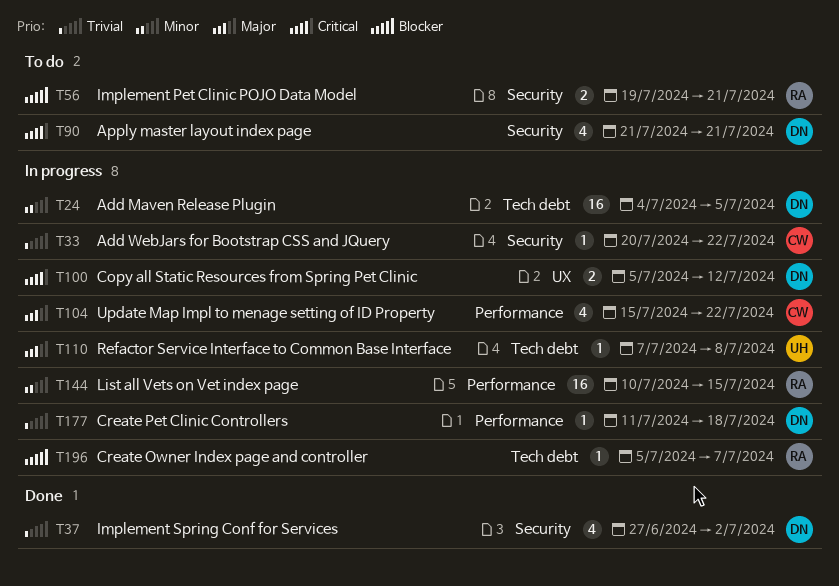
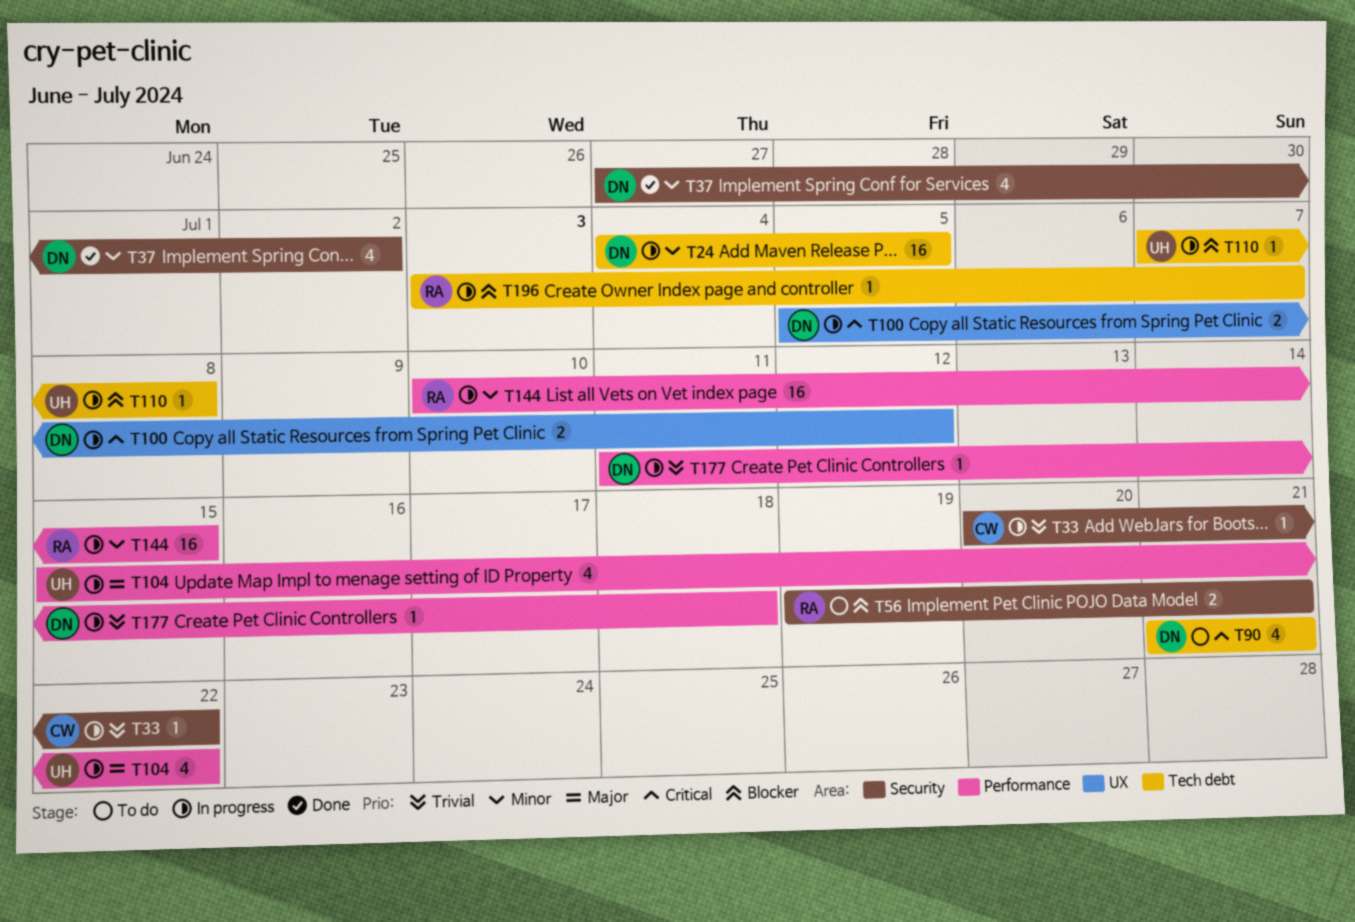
T37, priority: Trivial -> Minor
T90, label: Security -> Tech debt
T104, owner: CW -> UH
T110, priority: Major -> Blocker
T196, start: Jul 5 -> Jul 3

